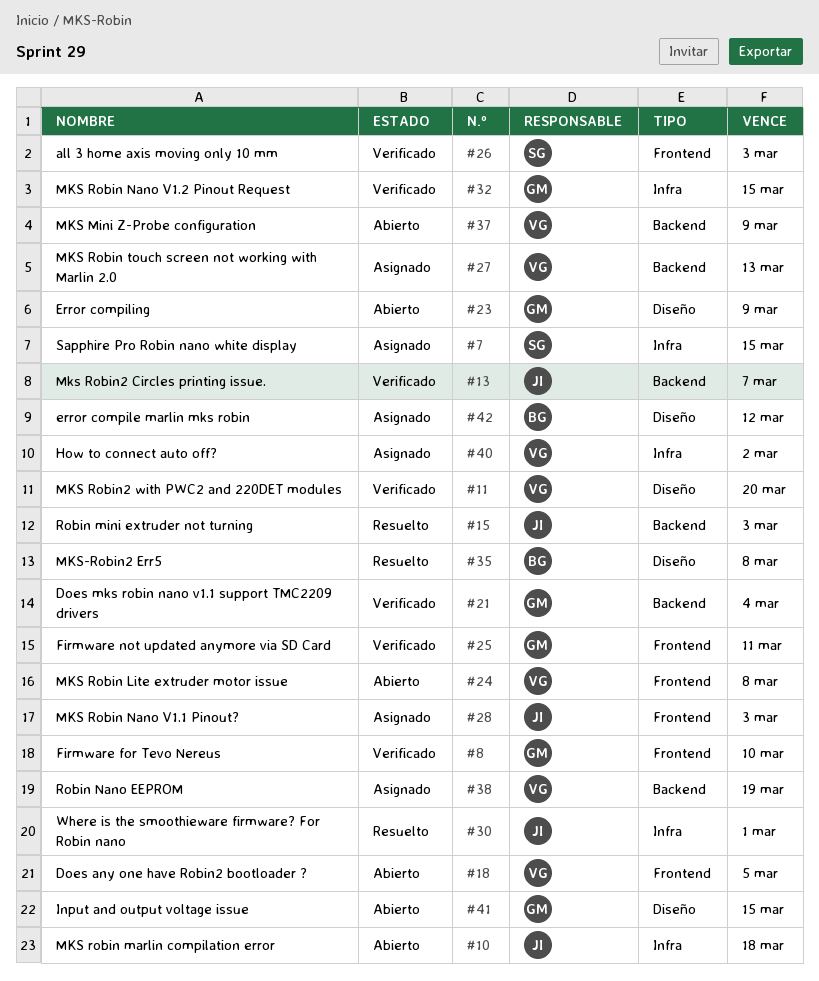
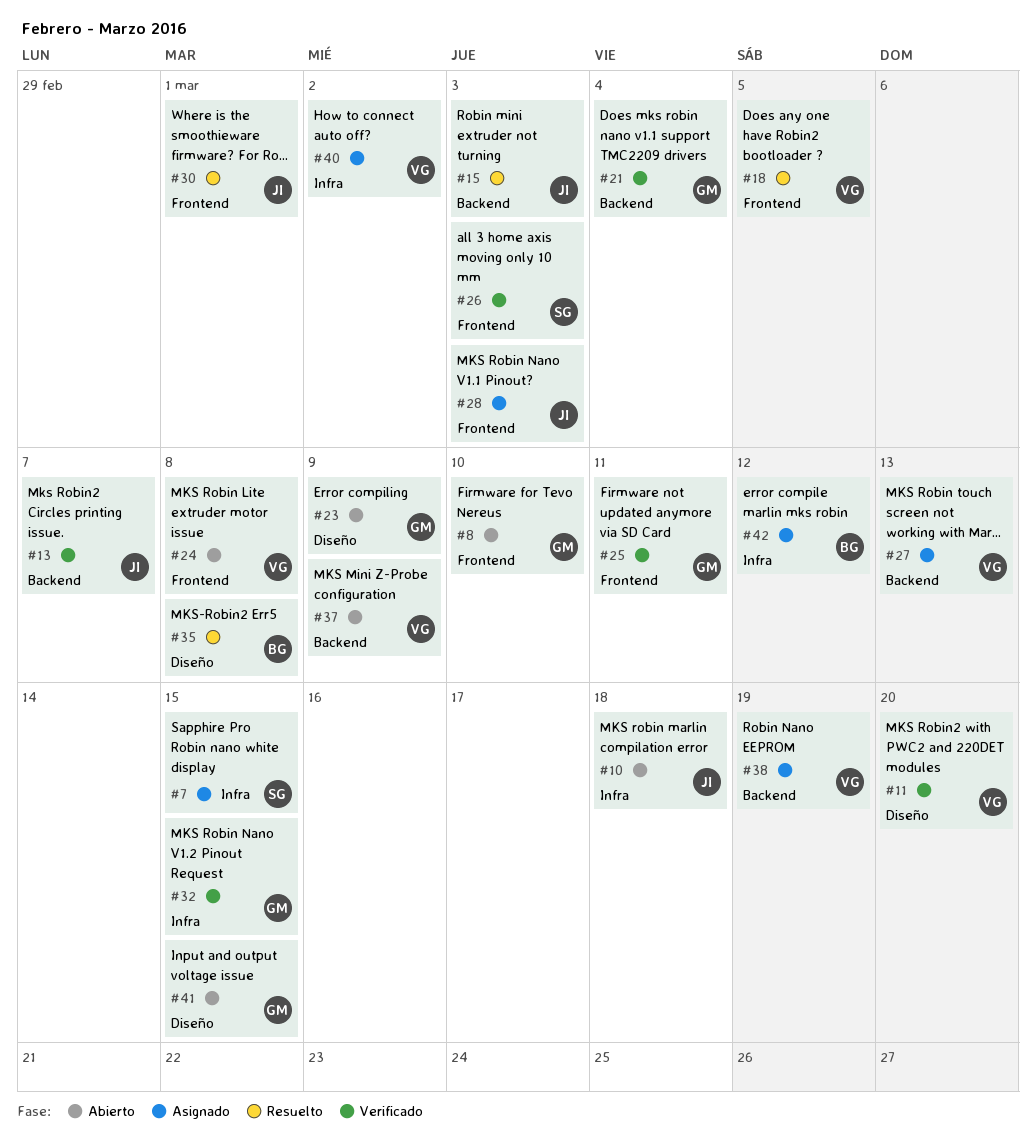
#8, status: Verificado -> Abierto
#18, status: Abierto -> Resuelto
#30, label: Infra -> Frontend
#42, label: Diseño -> Infra

